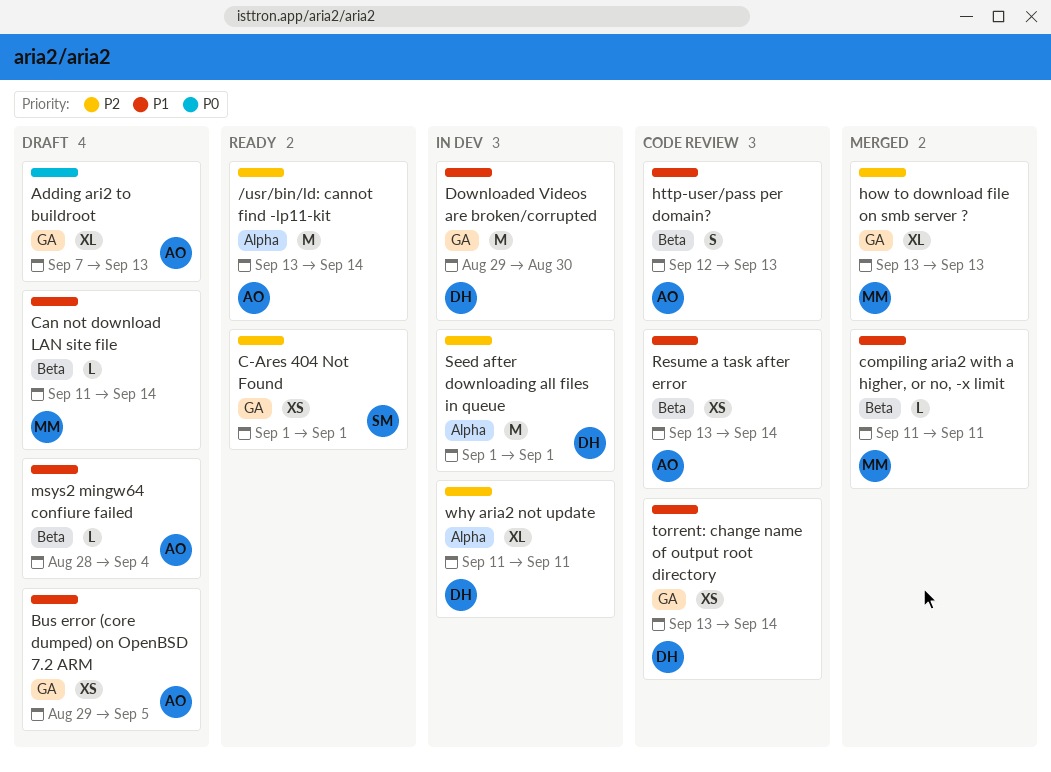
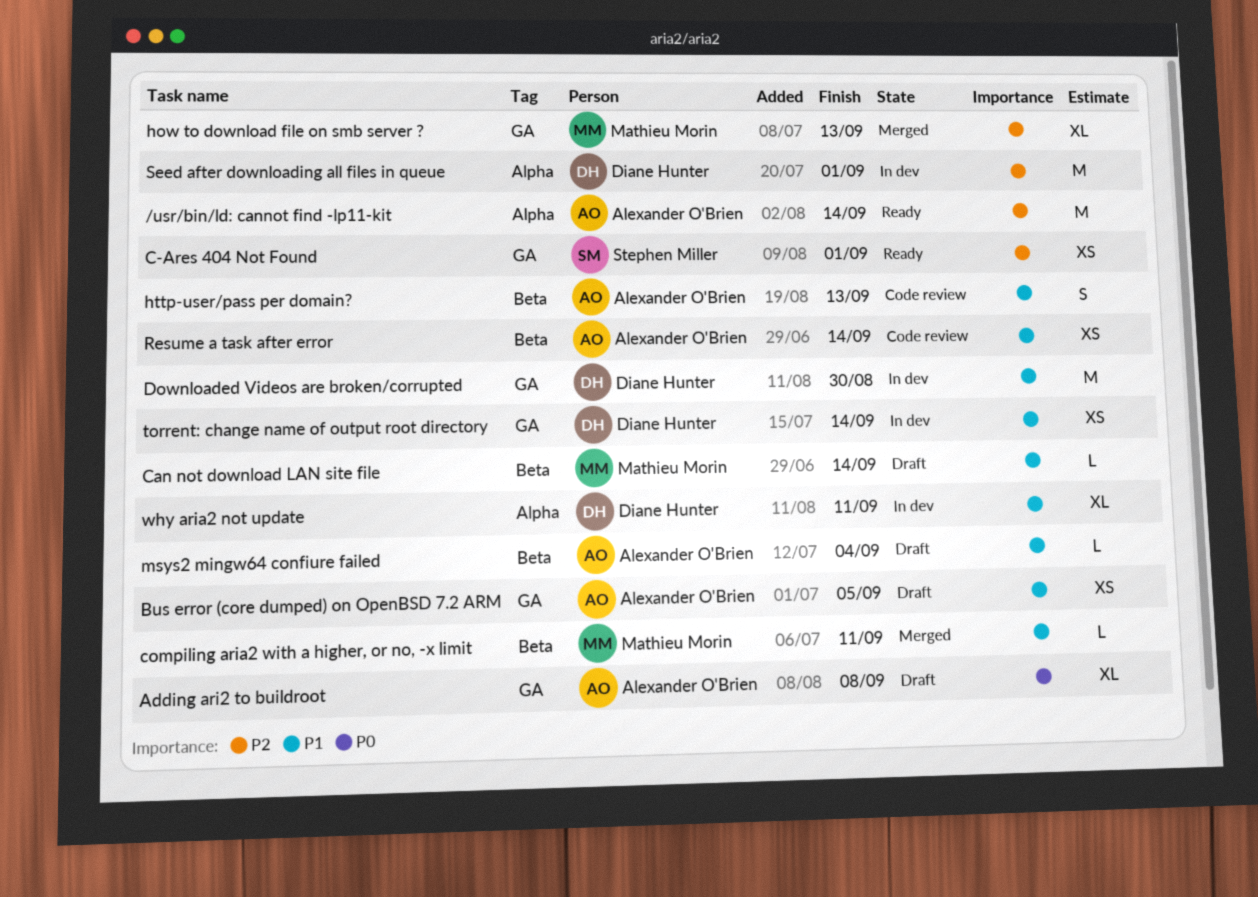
Adding ari2 to buildroot, due: Sep 13 -> Sep 8
torrent: change name of output root directory, status: Code review -> In dev
why aria2 not update, priority: P2 -> P1

